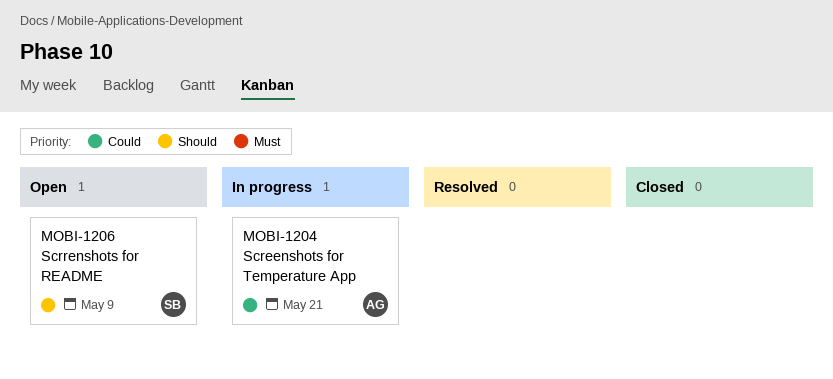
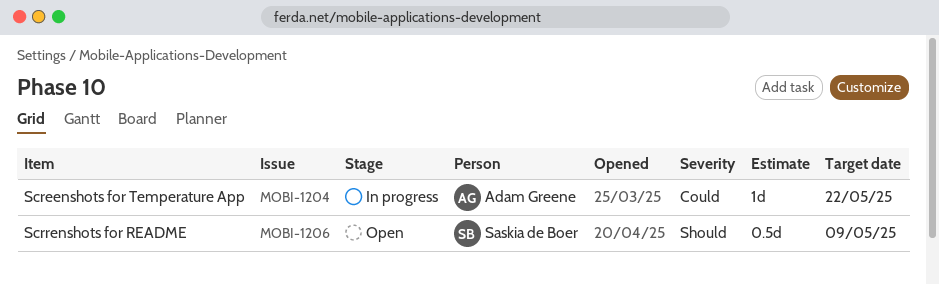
MOBI-1204, due: May 21 -> May 22

